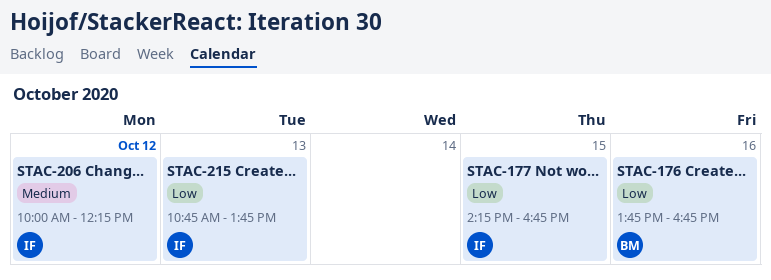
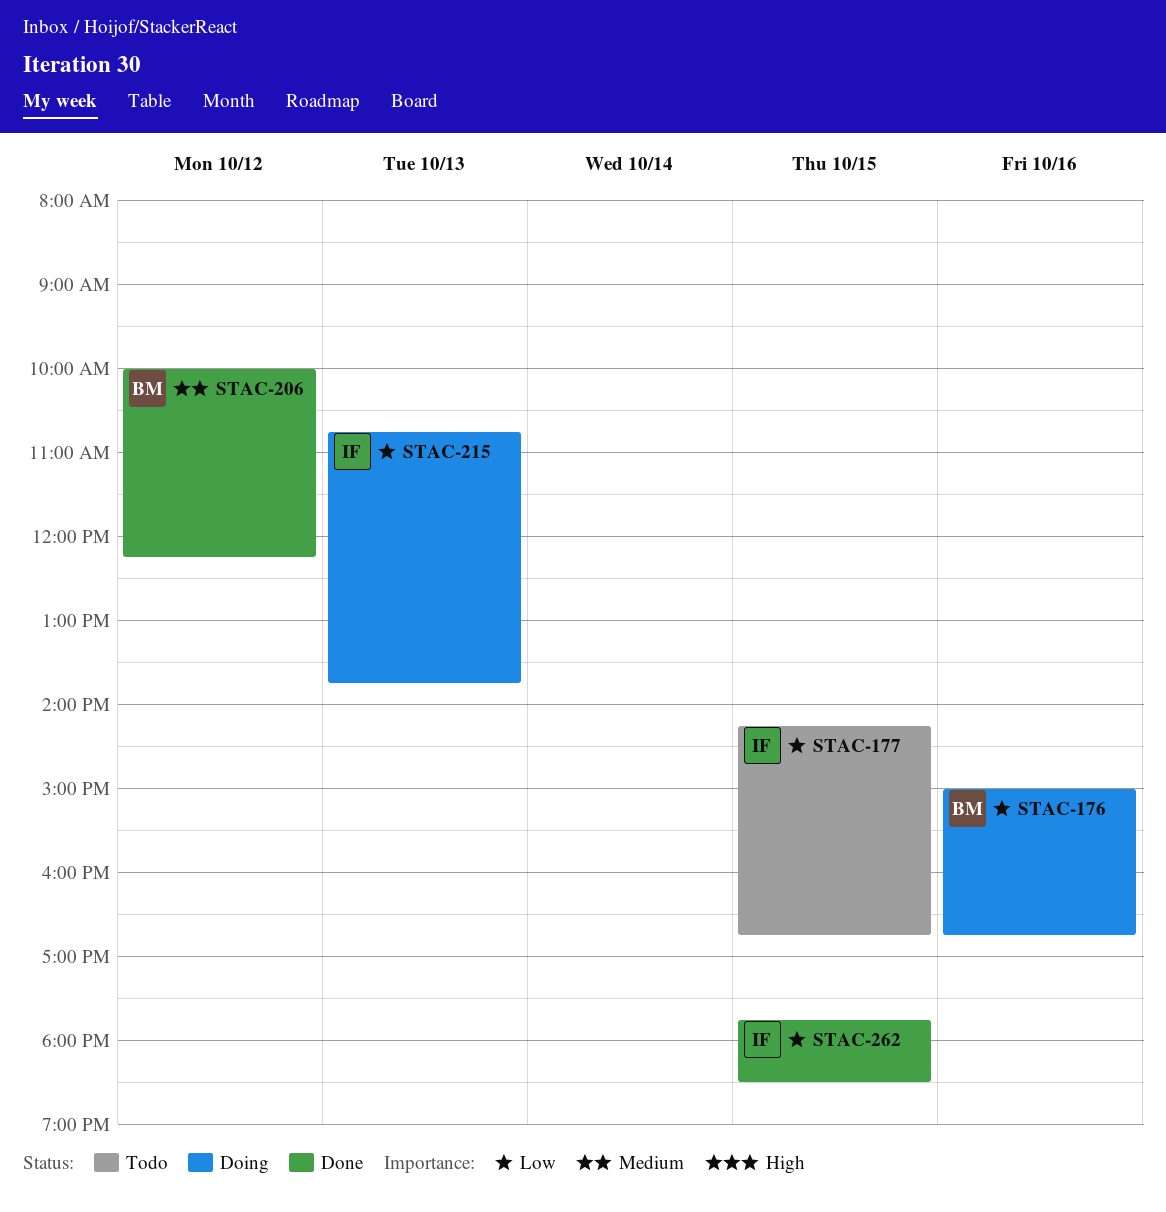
STAC-176, begins: 13:45 -> 15:00
STAC-206, owner: IF -> BM
STAC-262: none -> present

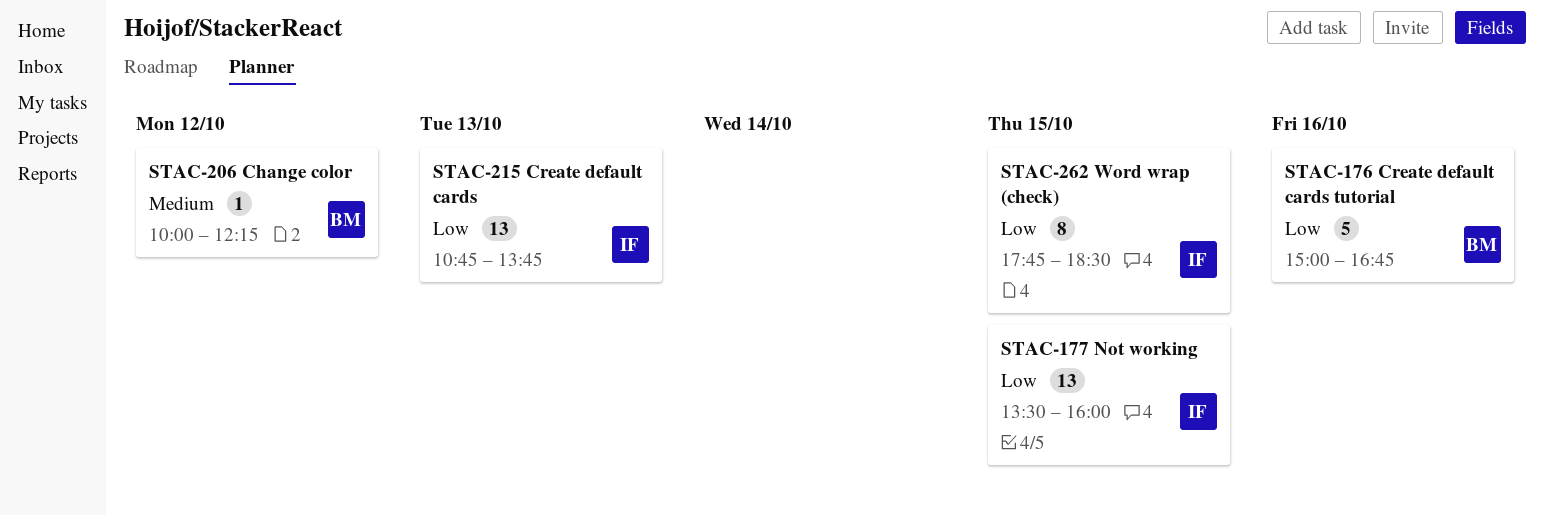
STAC-177, begins: 14:15 -> 13:30
STAC-177, ends: 16:45 -> 16:00

